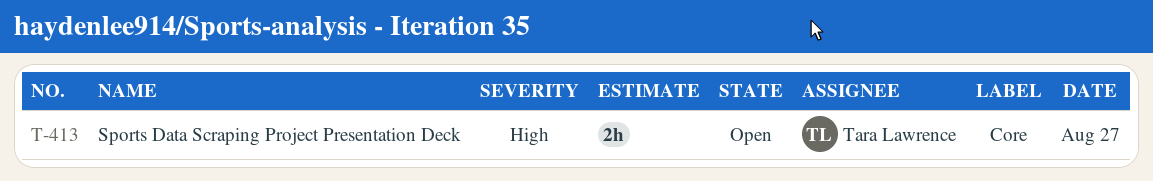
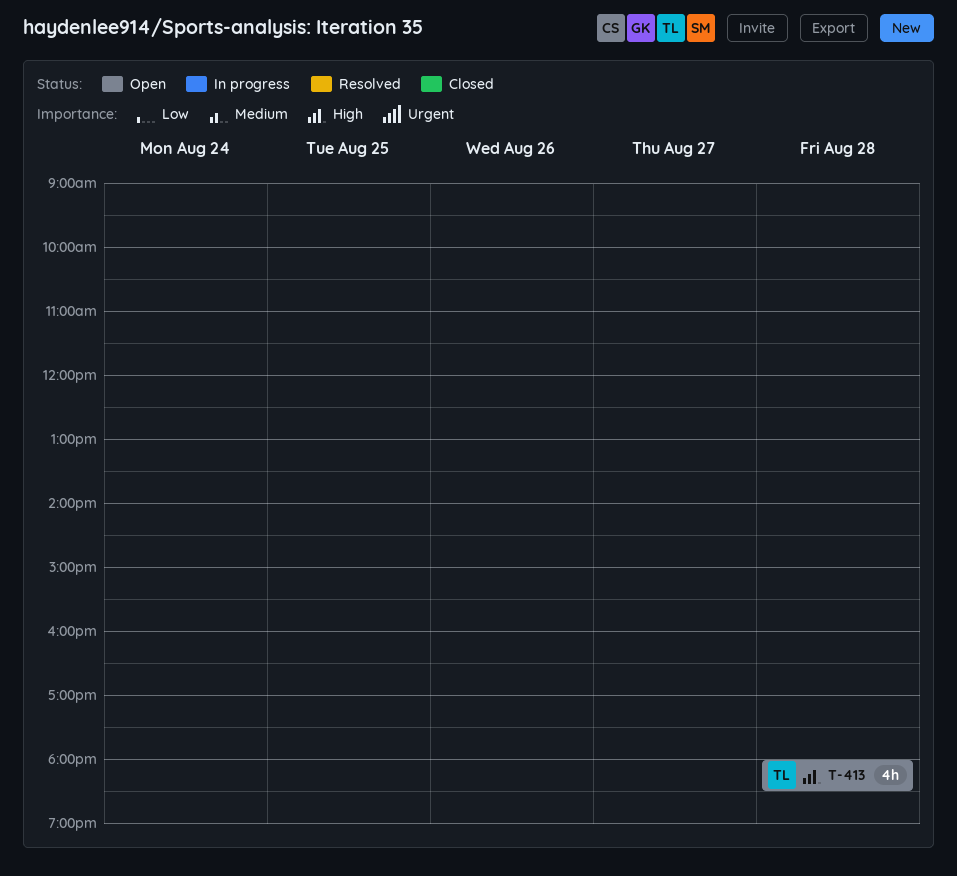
T-413, estimate: 2h -> 4h
T-413, day: Aug 27 -> Aug 28

